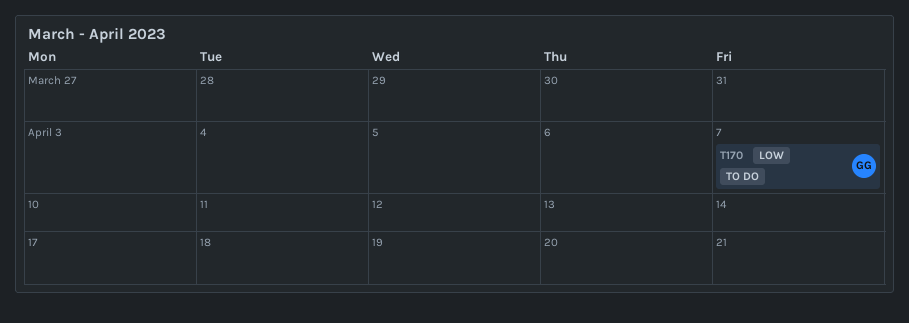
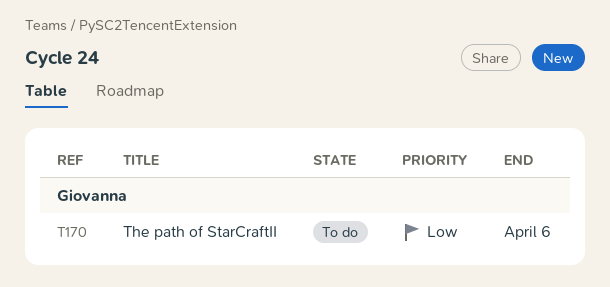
T170, due: Apr 7 -> Apr 6

